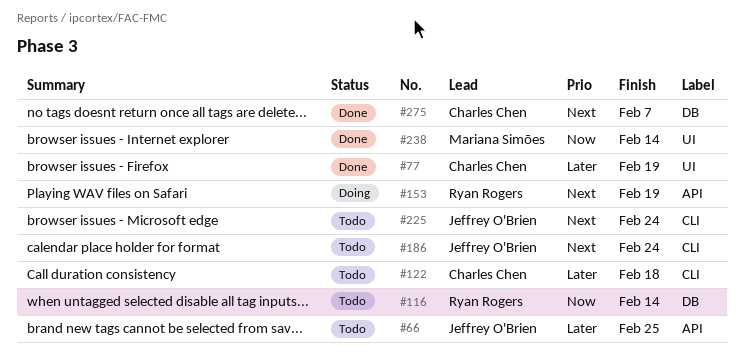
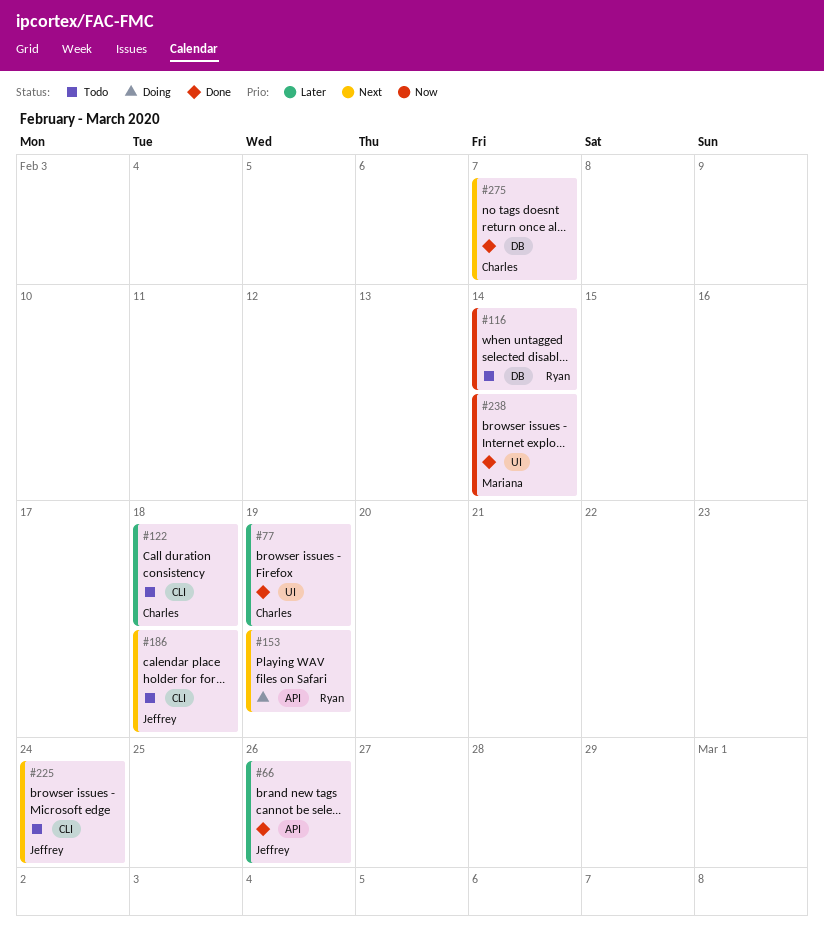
#66, status: Todo -> Done
#66, due: Feb 25 -> Feb 26
#186, due: Feb 24 -> Feb 18

